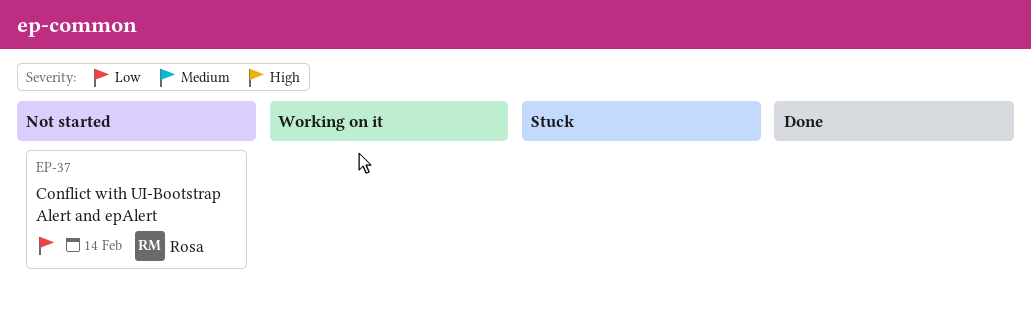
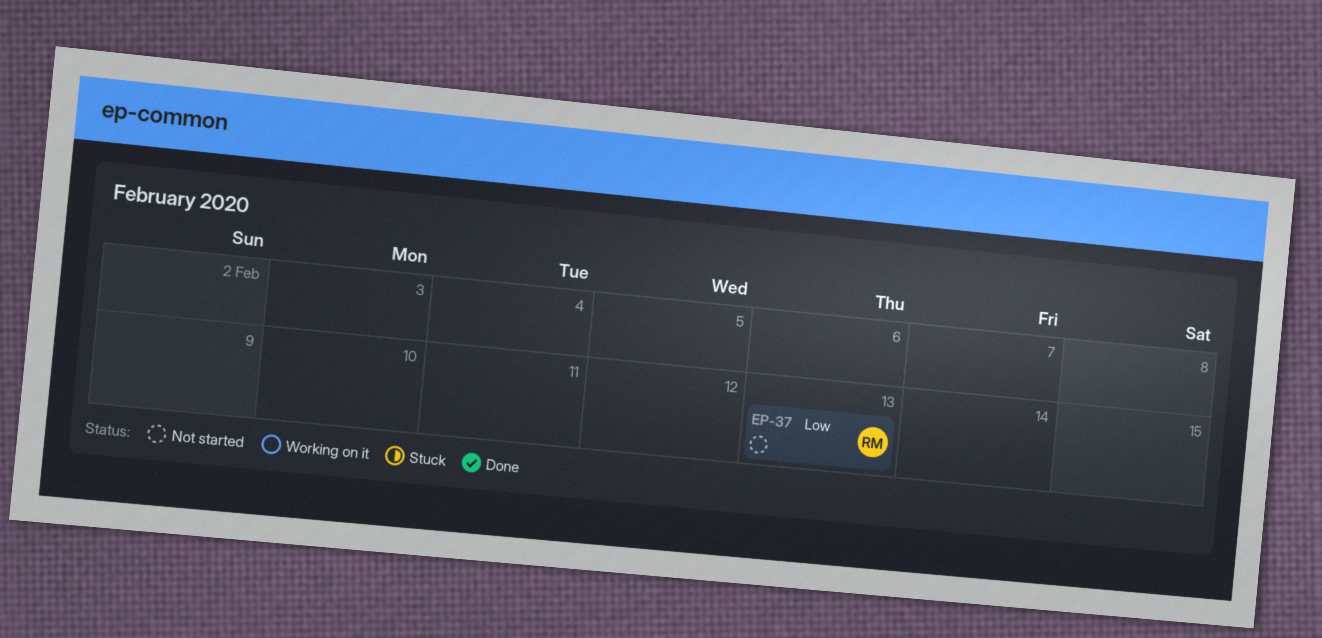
EP-37, due: Feb 14 -> Feb 13

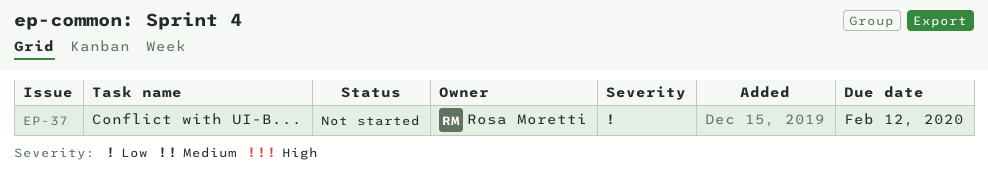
EP-37, due: Feb 13 -> Feb 12

